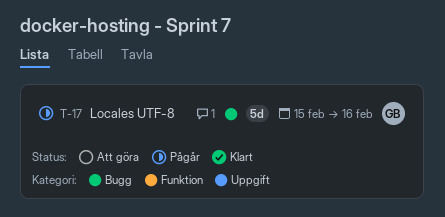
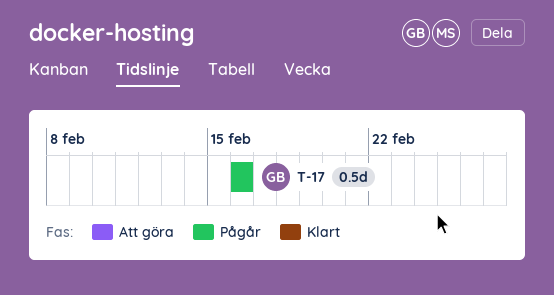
T-17, estimate: 5d -> 0.5d
T-17, start: Feb 15 -> Feb 16

